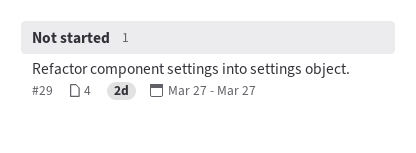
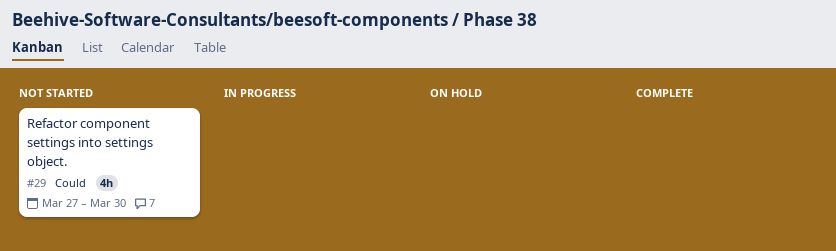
#29, estimate: 2d -> 4h
#29, due: Mar 27 -> Mar 30

